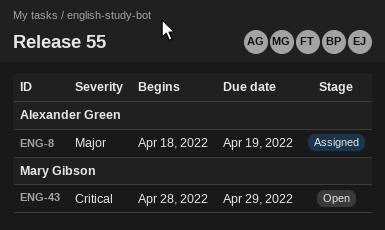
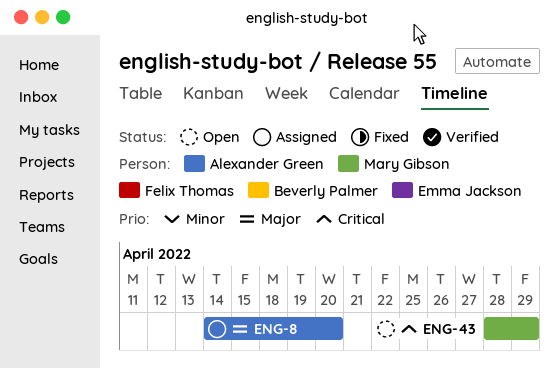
ENG-8, start: Apr 18 -> Apr 14
ENG-8, due: Apr 19 -> Apr 20

